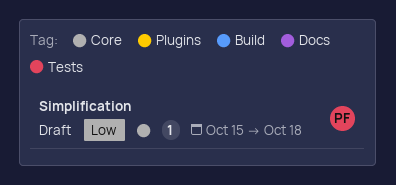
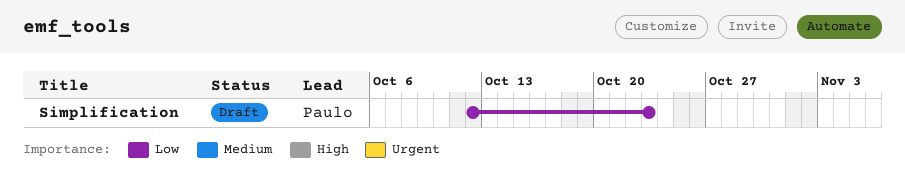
Simplification, start: Oct 15 -> Oct 12
Simplification, due: Oct 18 -> Oct 23

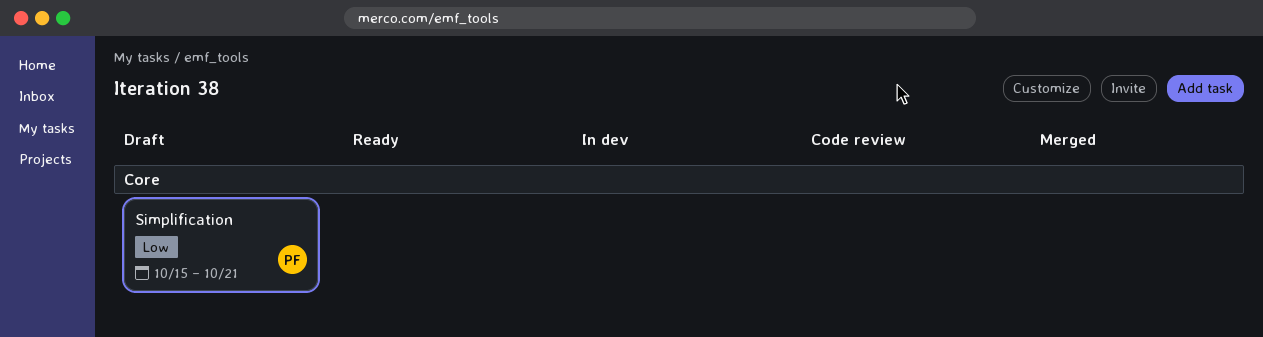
Simplification, start: Oct 12 -> Oct 15
Simplification, due: Oct 23 -> Oct 21

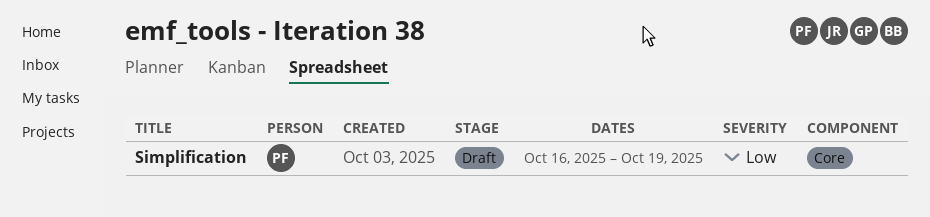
Simplification, start: Oct 15 -> Oct 16
Simplification, due: Oct 21 -> Oct 19

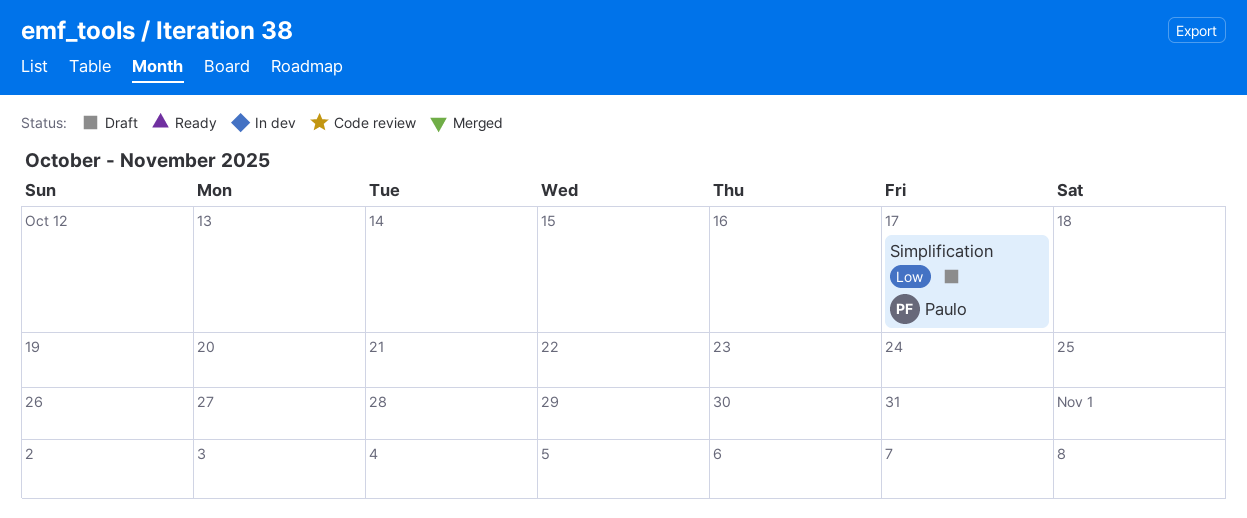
Simplification, due: Oct 19 -> Oct 17

